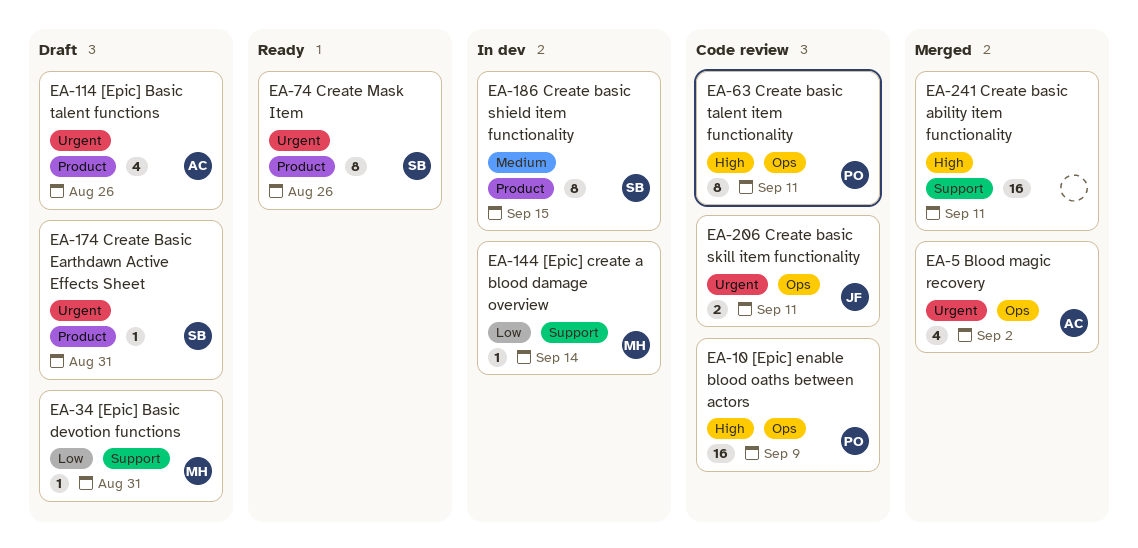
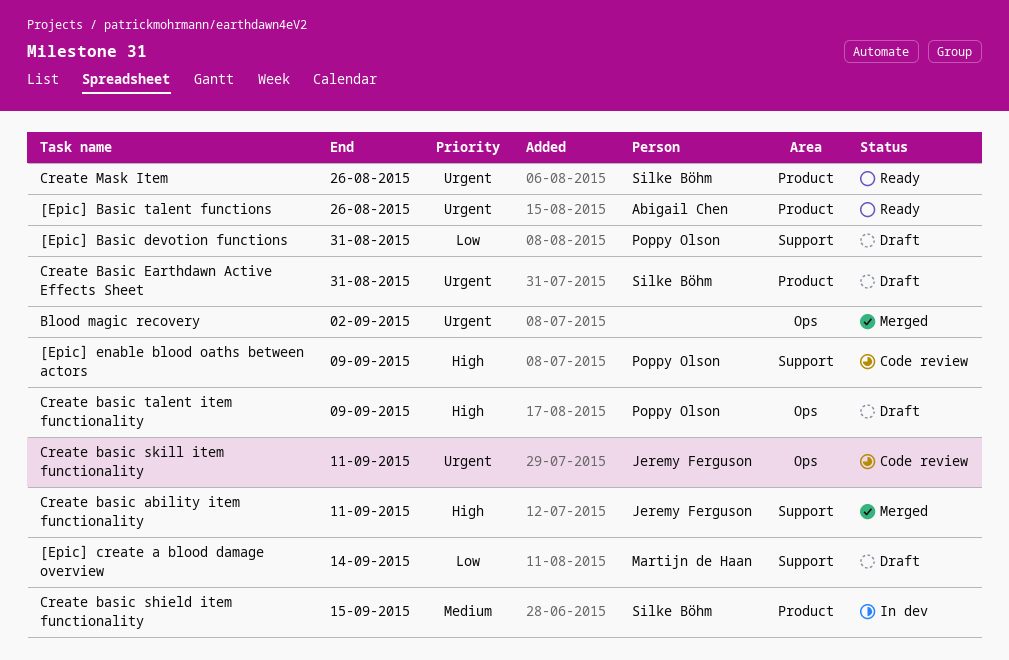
[Epic] Basic devotion functions, owner: Martijn de Haan -> Poppy Olson
[Epic] Basic talent functions, status: Draft -> Ready
[Epic] create a blood damage overview, status: In dev -> Draft
[Epic] enable blood oaths between actors, label: Ops -> Support
Blood magic recovery, owner: Abigail Chen -> none
Create basic ability item functionality, owner: none -> Jeremy Ferguson
Create basic talent item functionality, status: Code review -> Draft
Create basic talent item functionality, due: Sep 11 -> Sep 9

